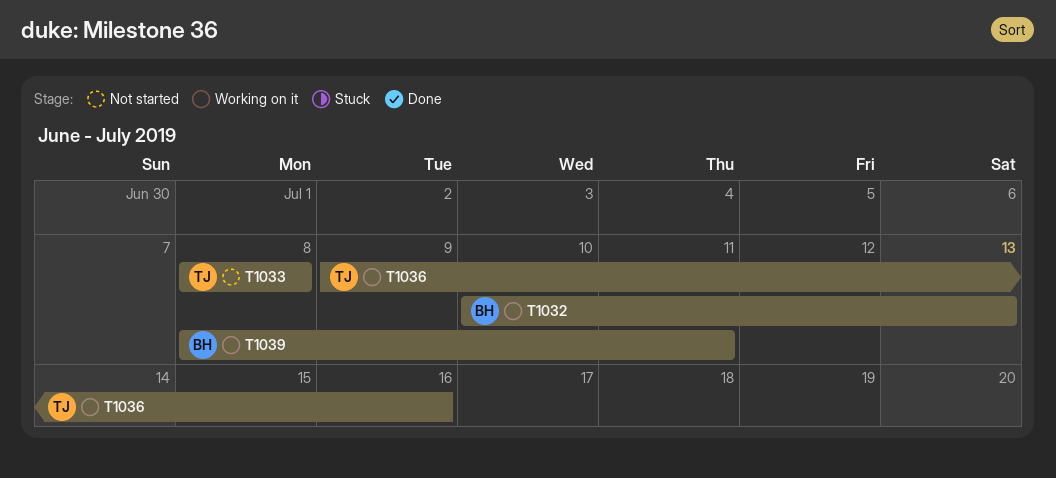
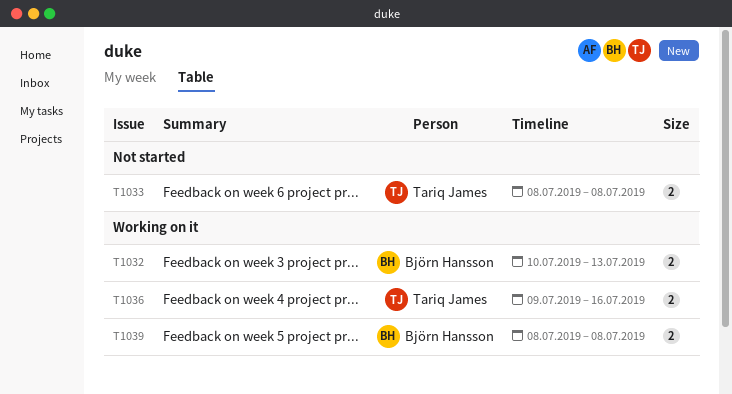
T1039, due: Jul 11 -> Jul 8

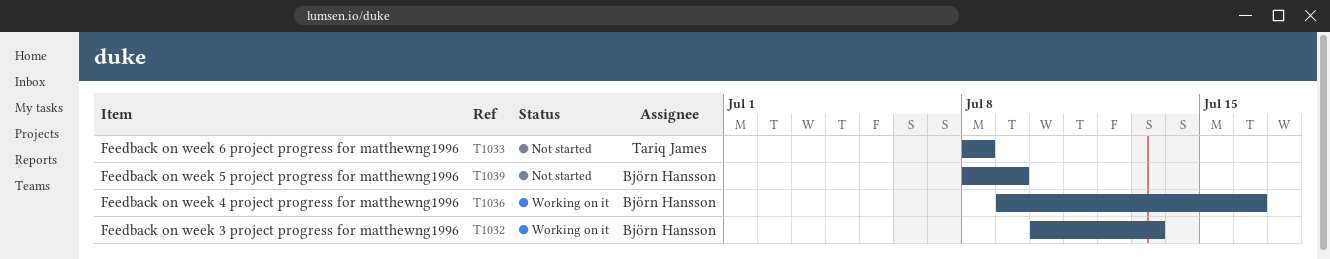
T1036, owner: Tariq James -> Björn Hansson
T1039, status: Working on it -> Not started
T1039, due: Jul 8 -> Jul 9

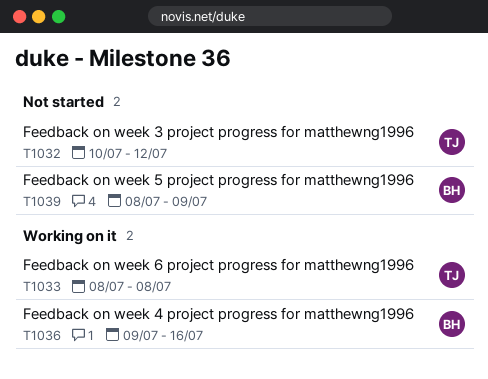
T1032, status: Working on it -> Not started
T1032, owner: Björn Hansson -> Tariq James
T1032, due: Jul 13 -> Jul 12
T1033, status: Not started -> Working on it

